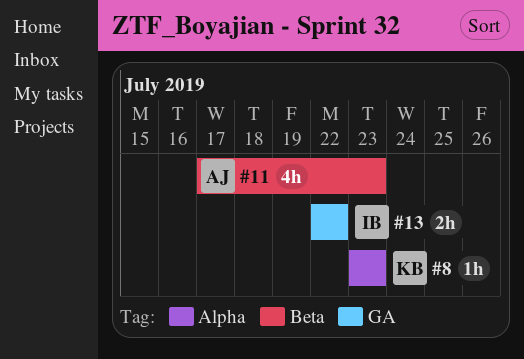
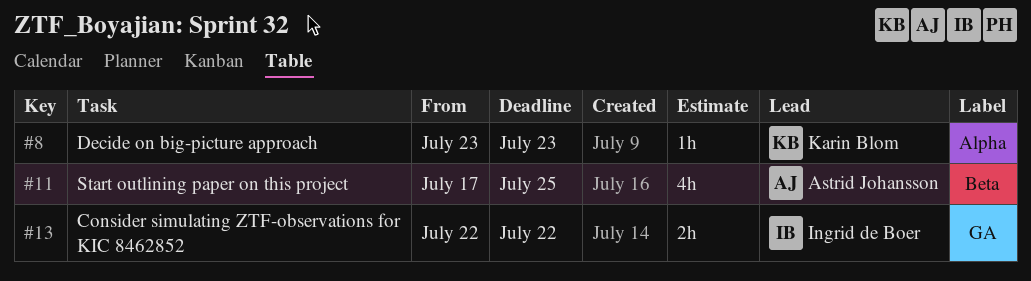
#11, due: Jul 23 -> Jul 25

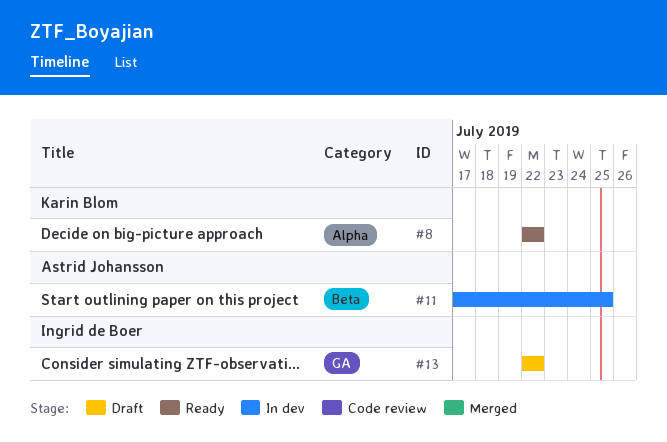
#8, start: Jul 23 -> Jul 22
#8, due: Jul 23 -> Jul 22

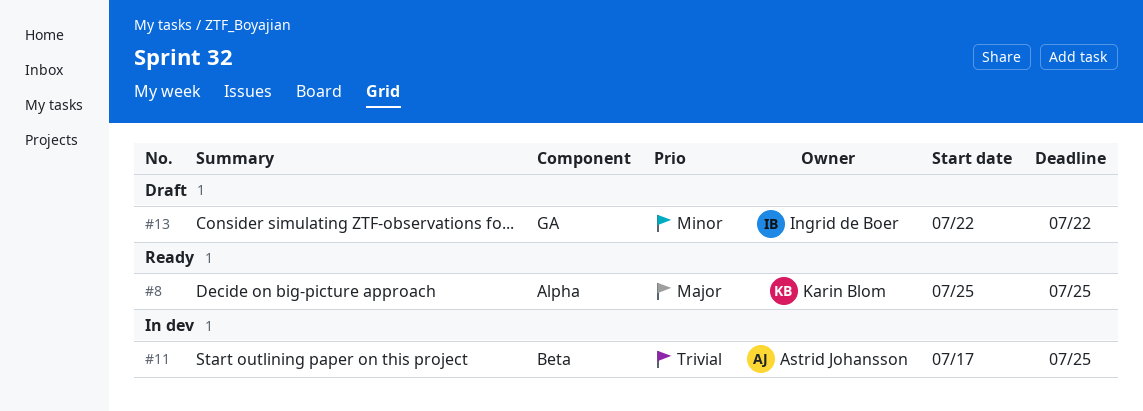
#8, start: Jul 22 -> Jul 25
#8, due: Jul 22 -> Jul 25

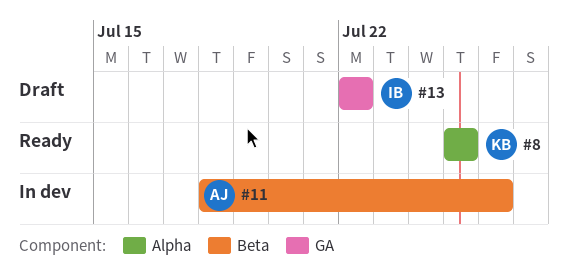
#11, start: Jul 17 -> Jul 18
#11, due: Jul 25 -> Jul 26

